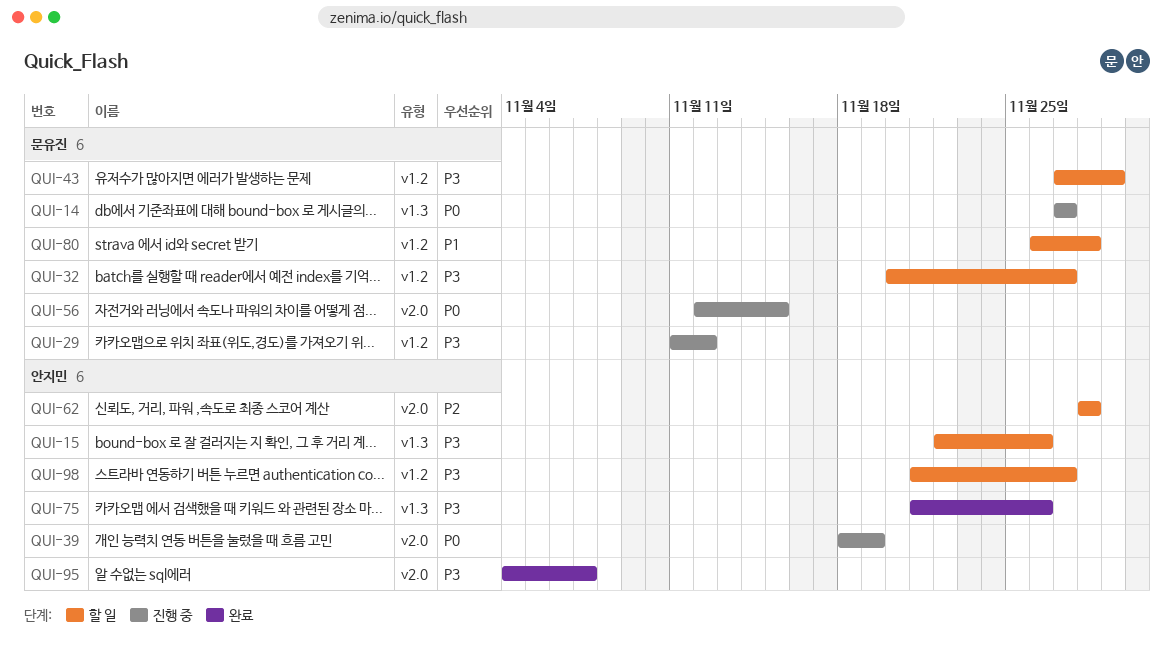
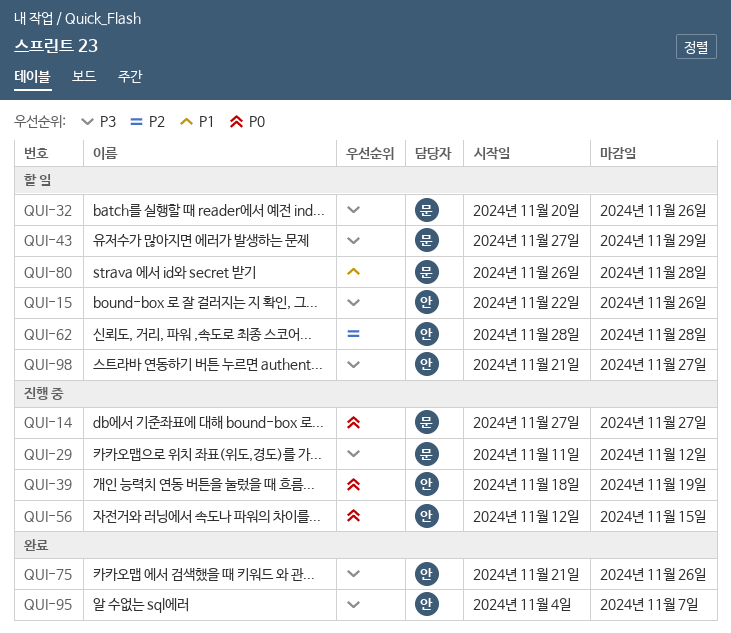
QUI-32, due: Nov 27 -> Nov 26
QUI-56, owner: 문유진 -> 안지민

